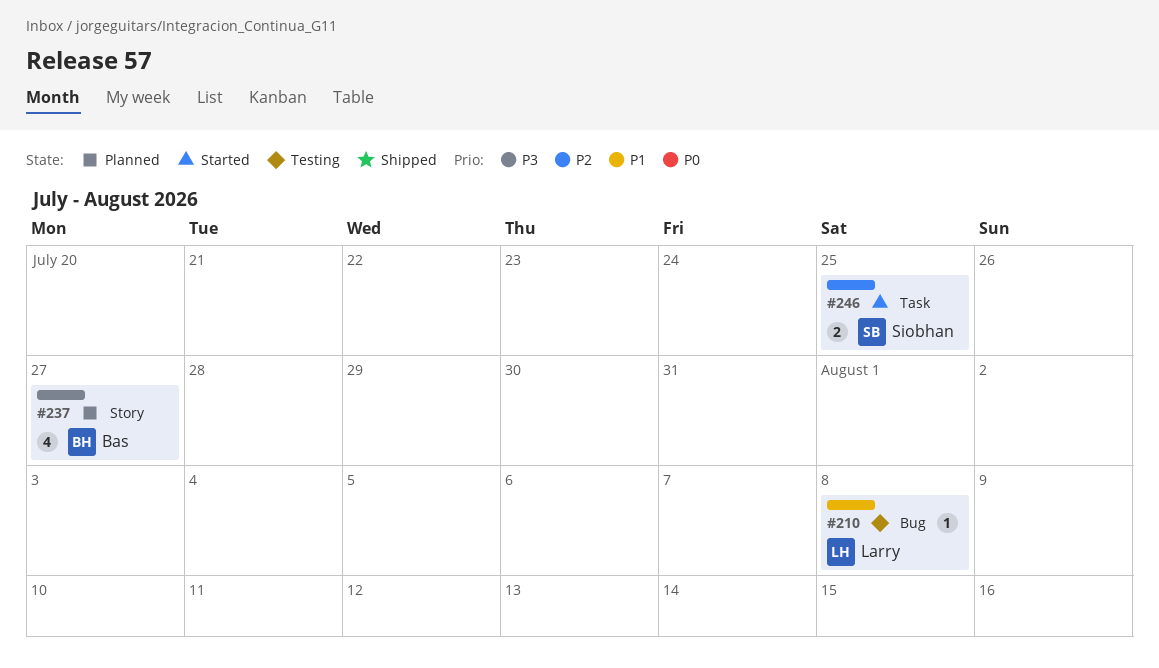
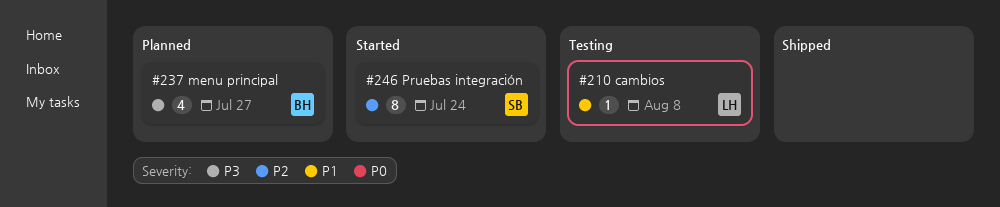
#246, estimate: 2 -> 8
#246, due: Jul 25 -> Jul 24

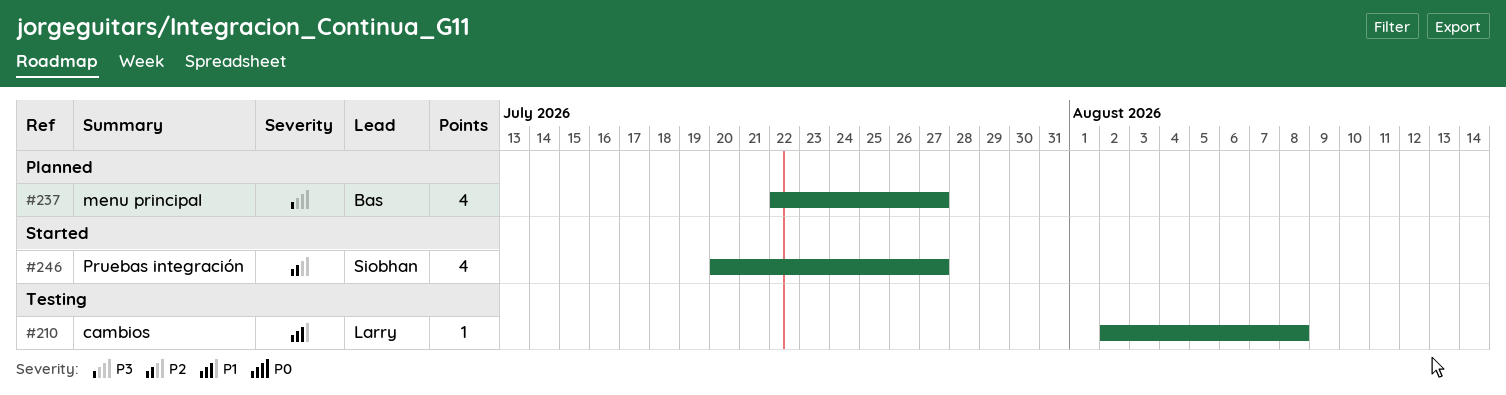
#246, estimate: 8 -> 4
#246, due: Jul 24 -> Jul 27

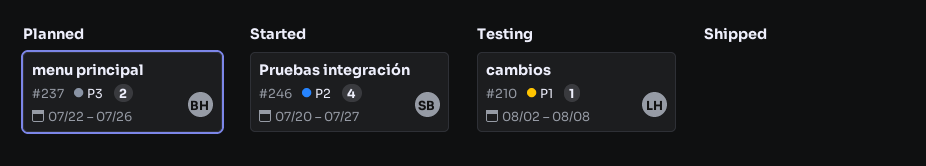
#237, estimate: 4 -> 2
#237, due: Jul 27 -> Jul 26

